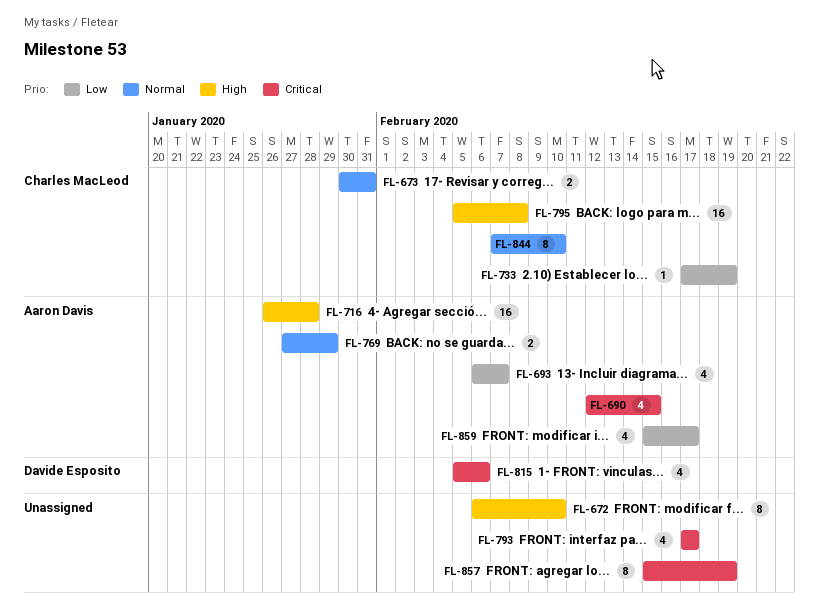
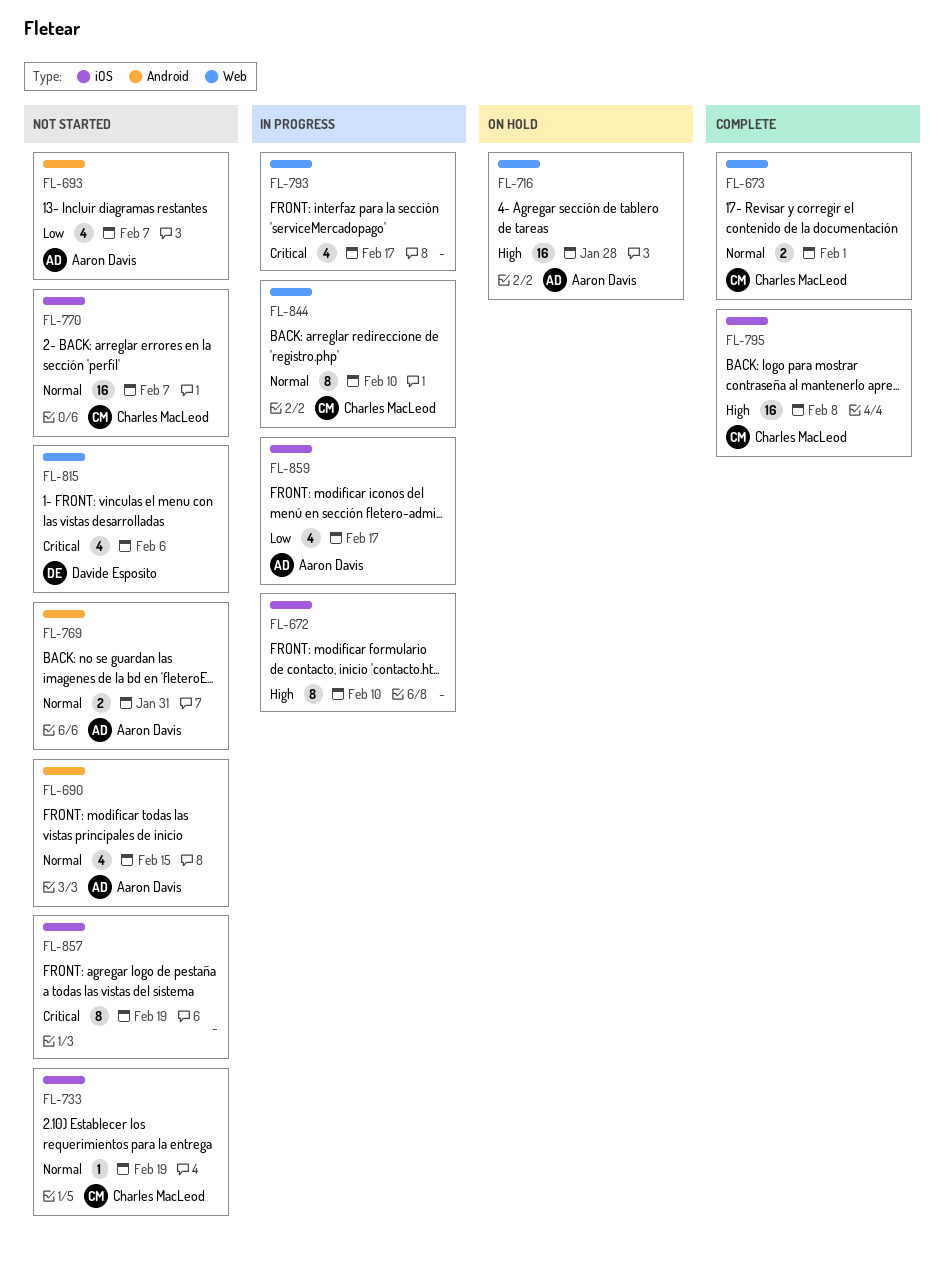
FL-673, due: Jan 31 -> Feb 1
FL-690, priority: Critical -> Normal
FL-733, priority: Low -> Normal
FL-769, due: Jan 29 -> Jan 31
FL-770: none -> present

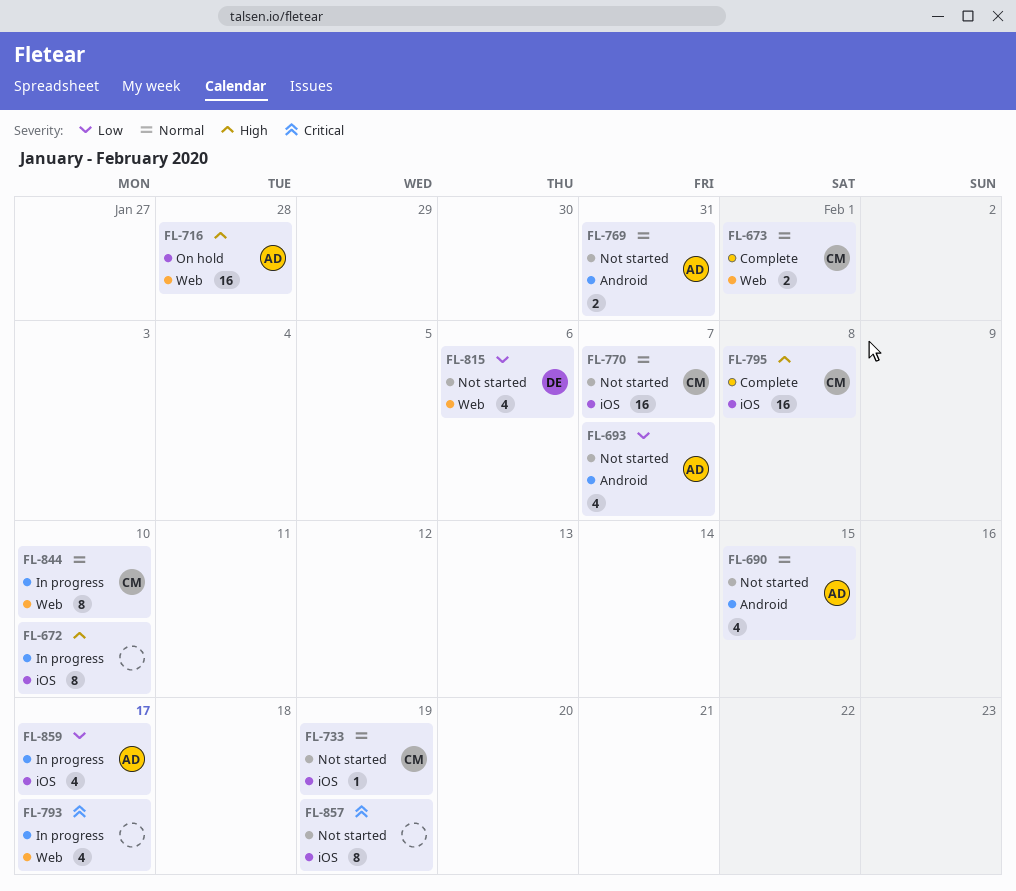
FL-815, priority: Critical -> Low

